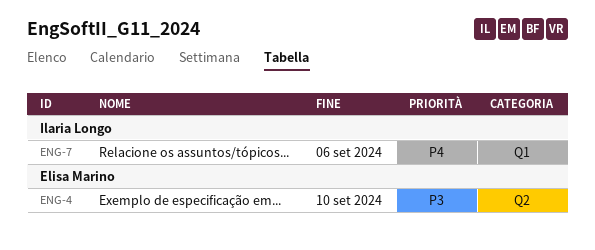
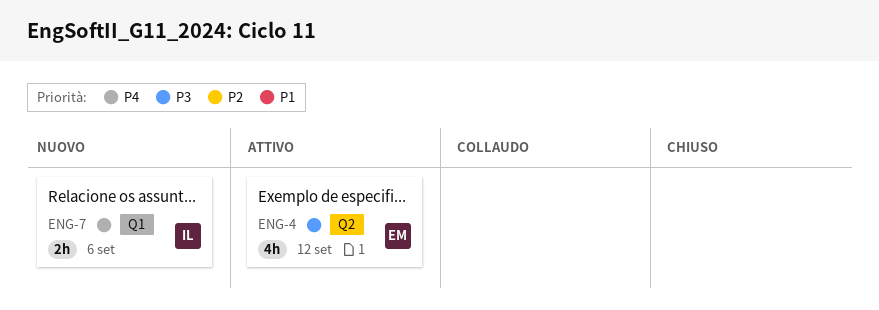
ENG-4, due: Sep 10 -> Sep 12

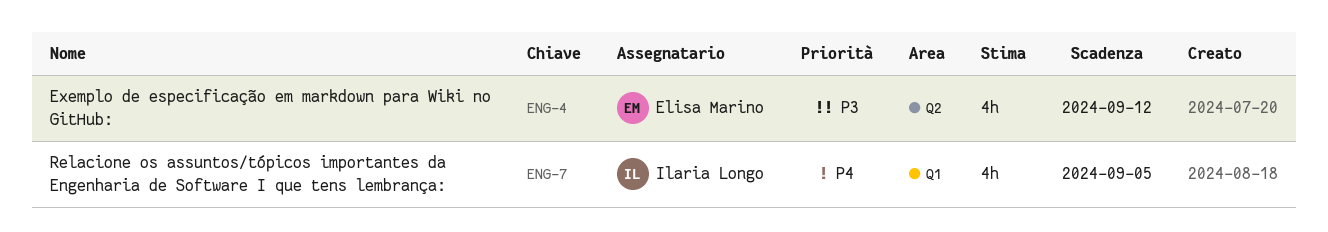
ENG-7, estimate: 2h -> 4h
ENG-7, due: Sep 6 -> Sep 5

